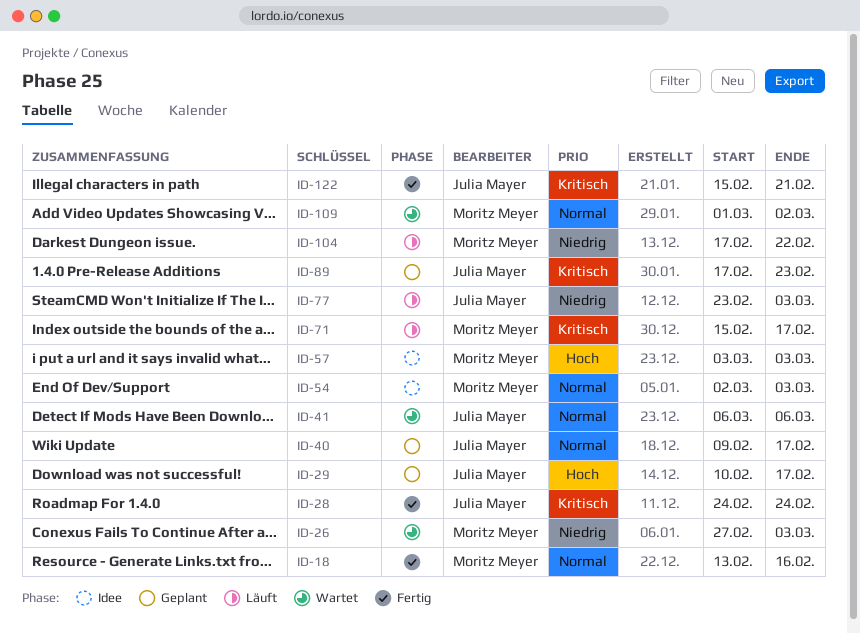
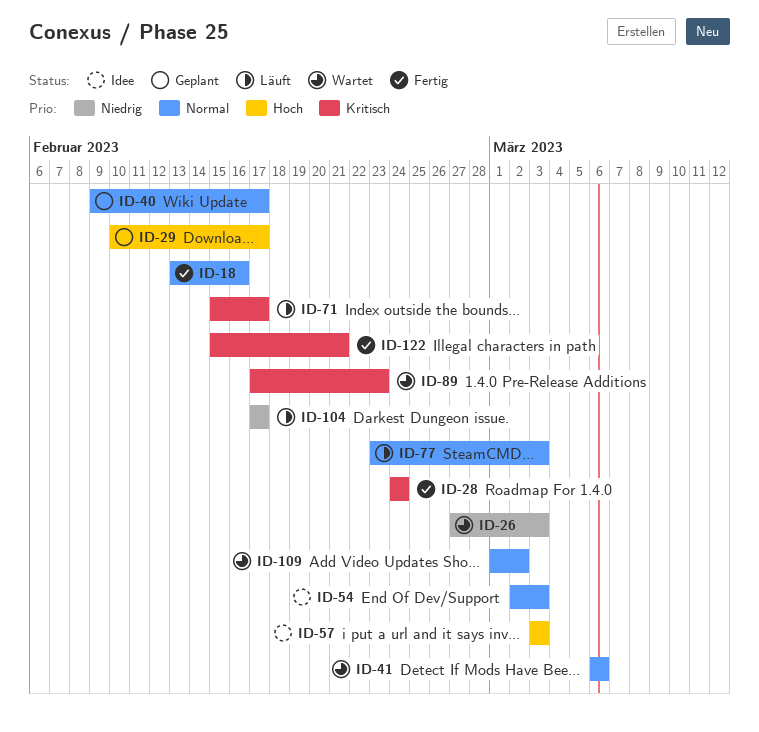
ID-77, priority: Niedrig -> Normal
ID-89, status: Geplant -> Wartet
ID-104, due: Feb 22 -> Feb 17

